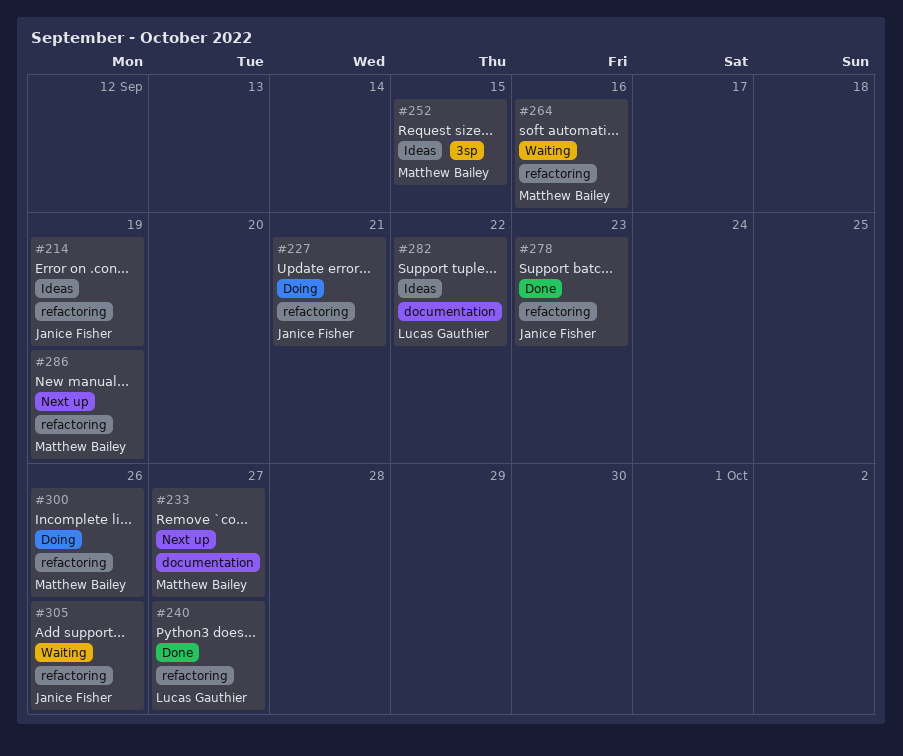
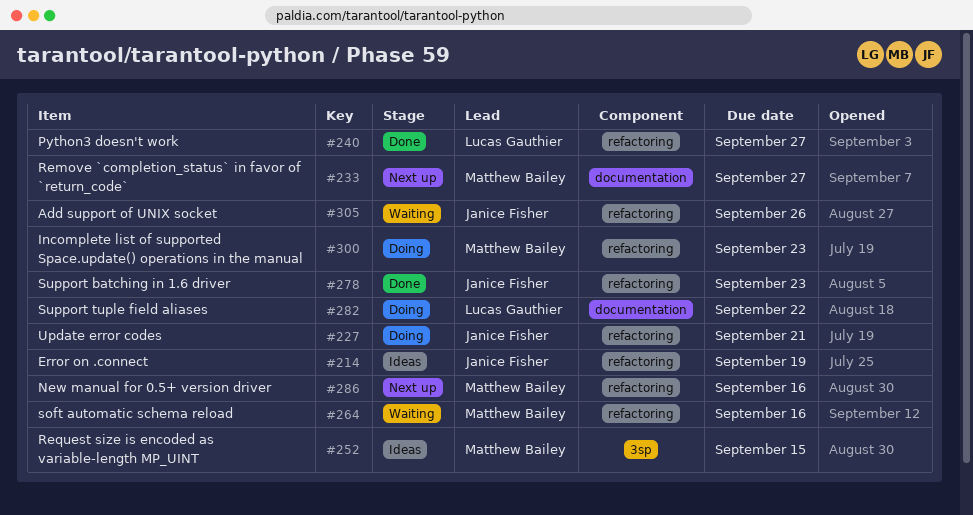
#282, status: Ideas -> Doing
#286, due: Sep 19 -> Sep 16
#300, due: Sep 26 -> Sep 23

